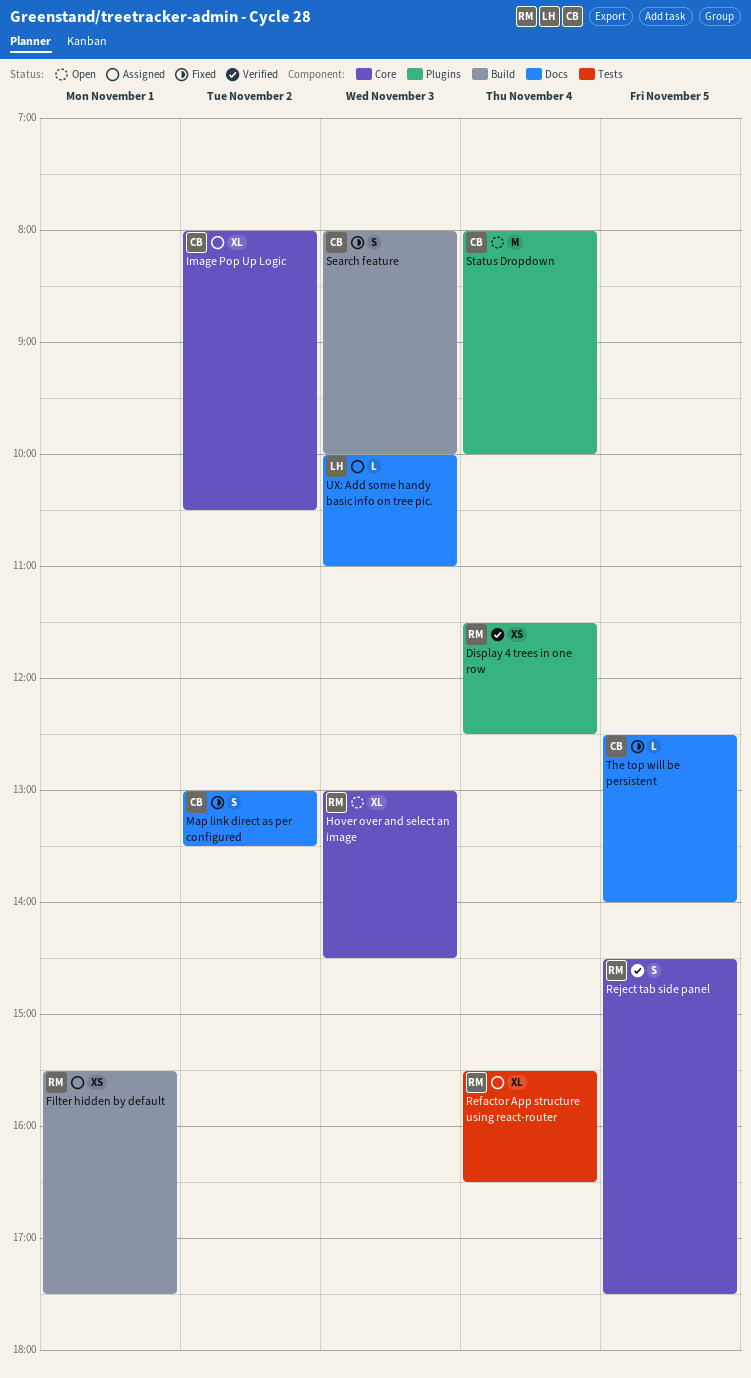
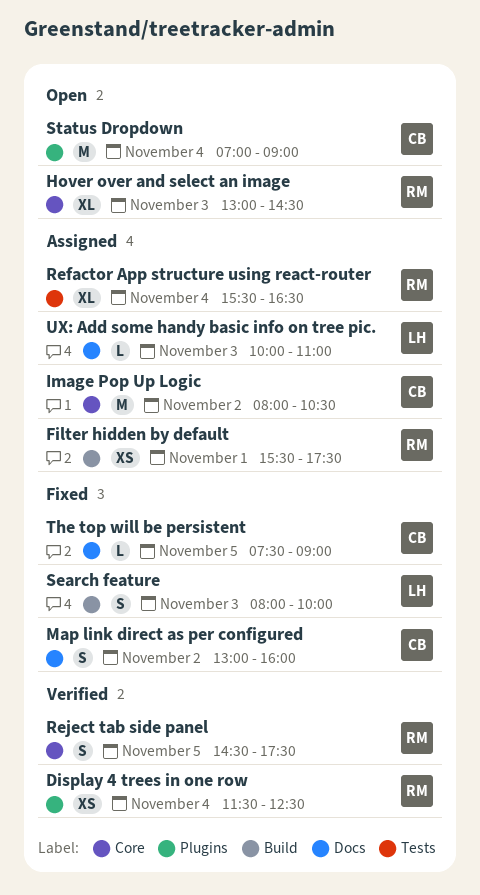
Image Pop Up Logic, estimate: XL -> M
Map link direct as per configured, ends: 13:30 -> 16:00
Search feature, owner: CB -> LH
Status Dropdown, begins: 08:00 -> 07:00
Status Dropdown, ends: 10:00 -> 09:00
The top will be persistent, begins: 12:30 -> 07:30
The top will be persistent, ends: 14:00 -> 09:00

